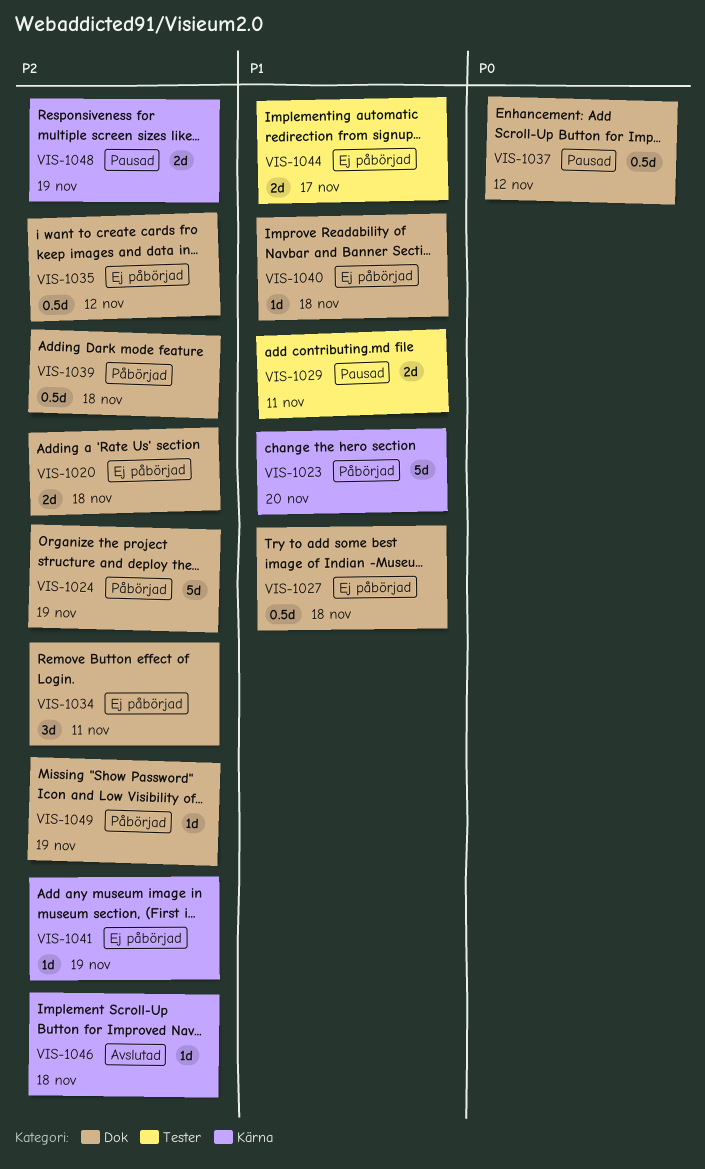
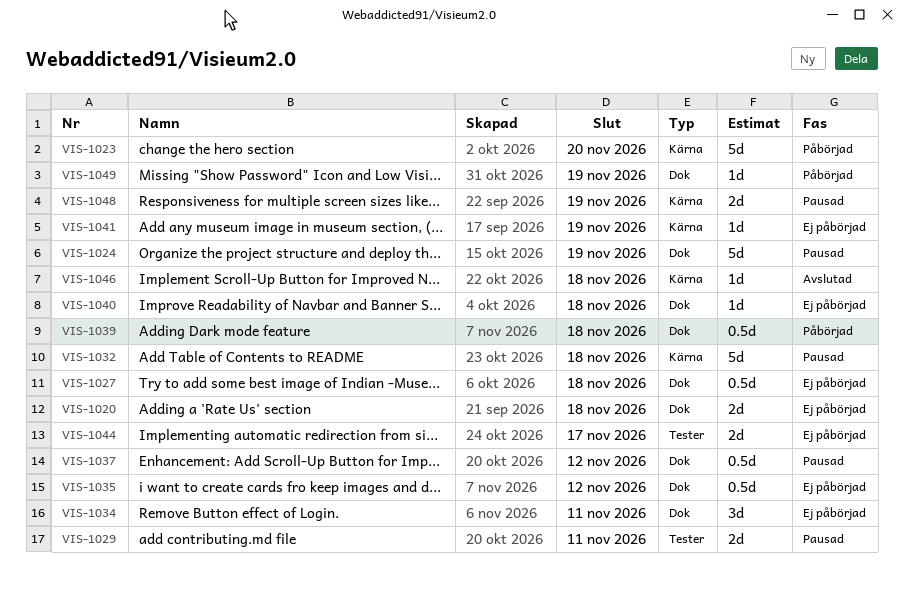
VIS-1024, status: Påbörjad -> Pausad
VIS-1032: none -> present

